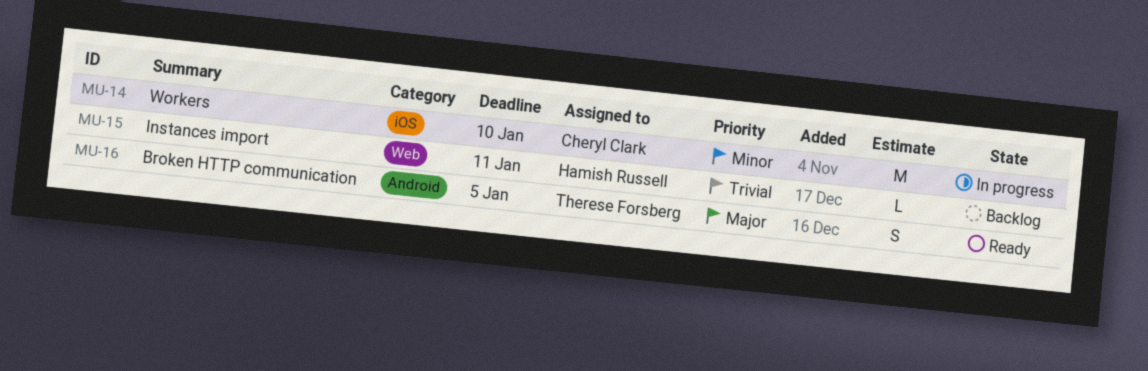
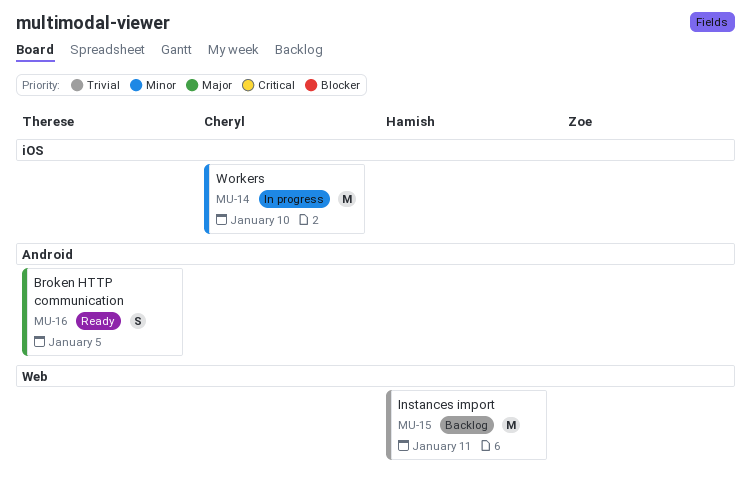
MU-15, estimate: L -> M

